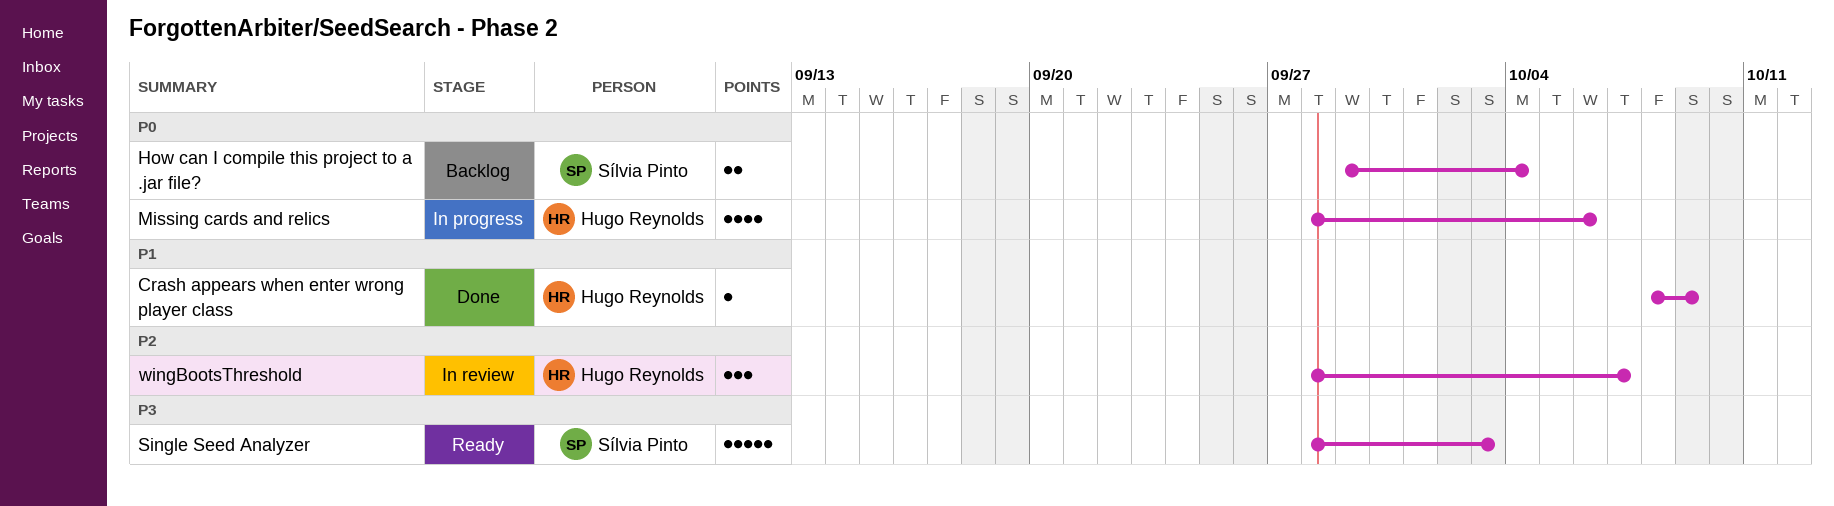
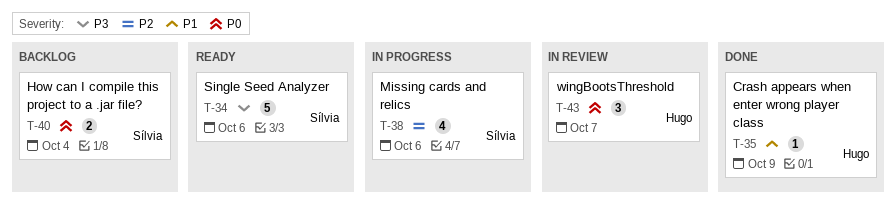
Missing cards and relics, owner: Hugo Reynolds -> Sílvia Pinto
Missing cards and relics, priority: P0 -> P2
Single Seed Analyzer, due: Oct 3 -> Oct 6
wingBootsThreshold, priority: P2 -> P0

